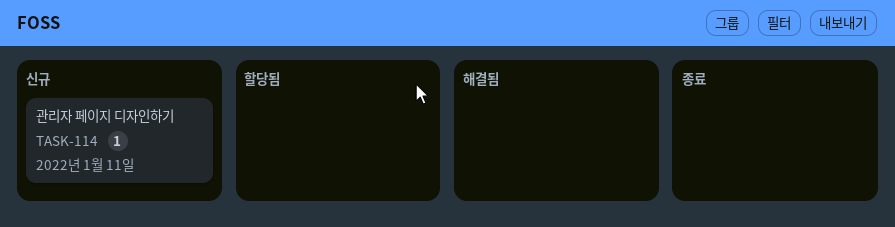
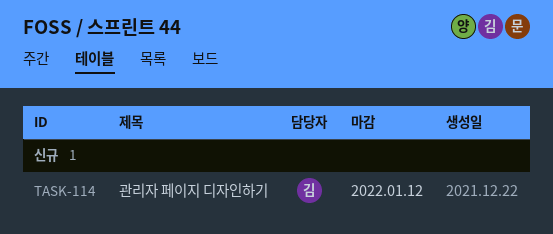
TASK-114, due: Jan 11 -> Jan 12

